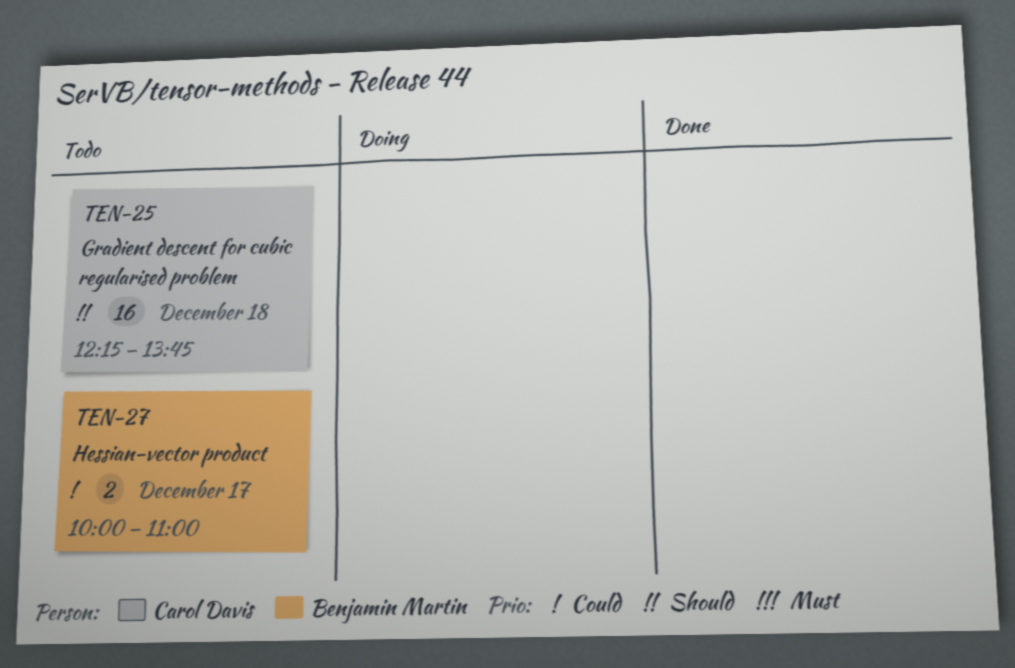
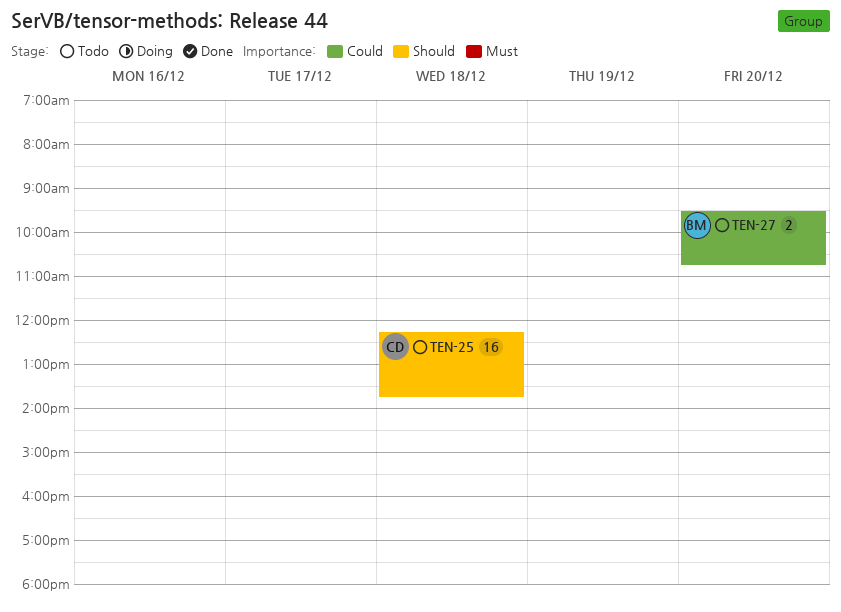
TEN-27, day: Dec 17 -> Dec 20
TEN-27, begins: 10:00 -> 09:30
TEN-27, ends: 11:00 -> 10:45

